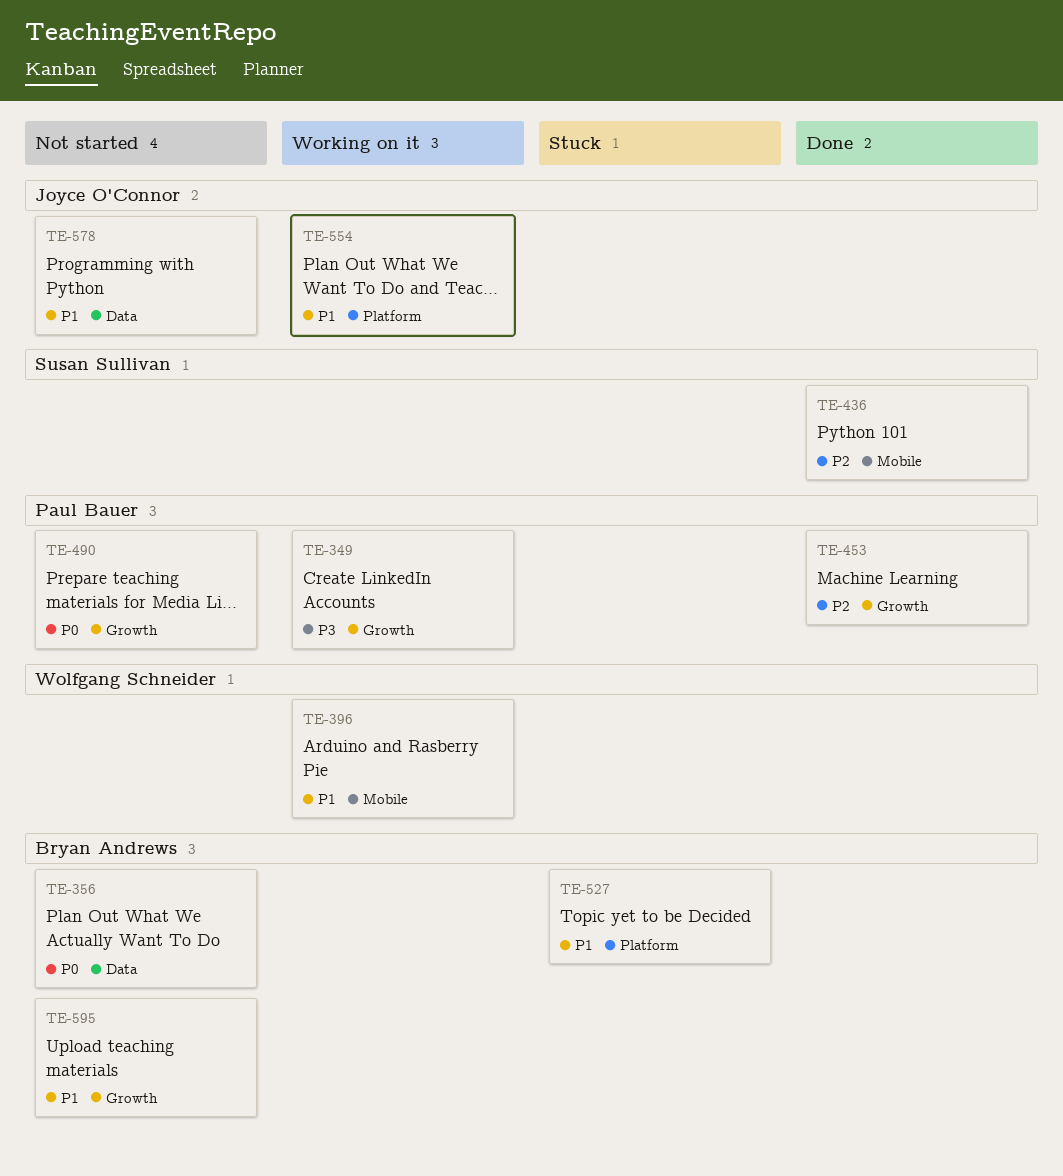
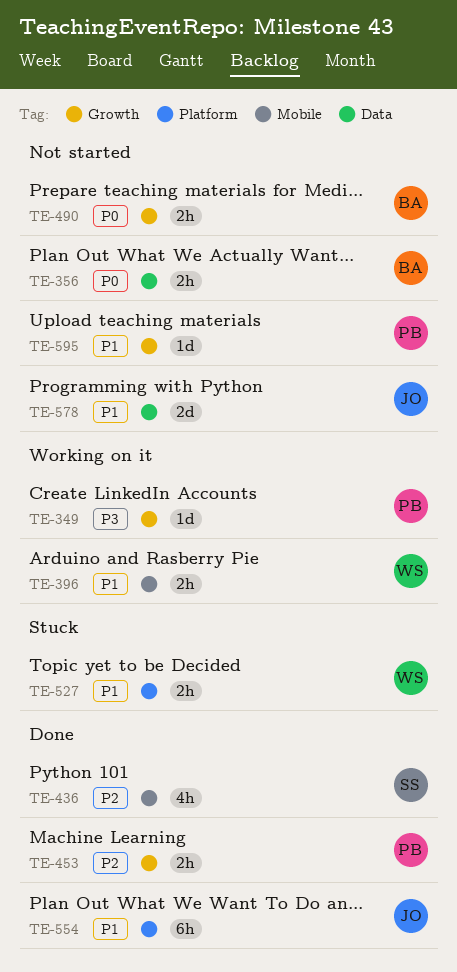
TE-490, owner: Paul Bauer -> Bryan Andrews
TE-527, owner: Bryan Andrews -> Wolfgang Schneider
TE-554, status: Working on it -> Done
TE-595, owner: Bryan Andrews -> Paul Bauer

